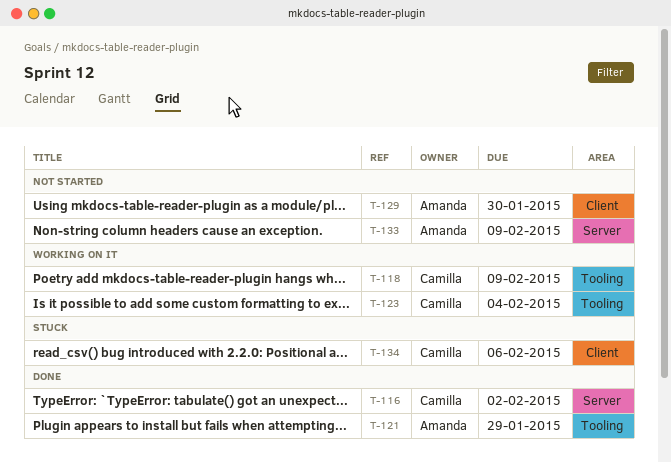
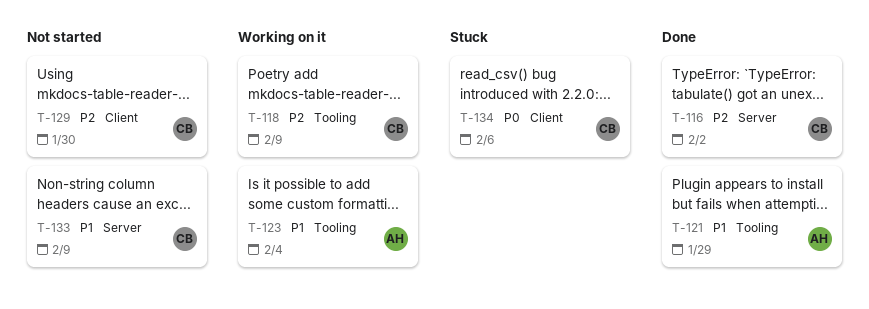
T-123, owner: Camilla -> Amanda
T-129, owner: Amanda -> Camilla
T-133, owner: Amanda -> Camilla

